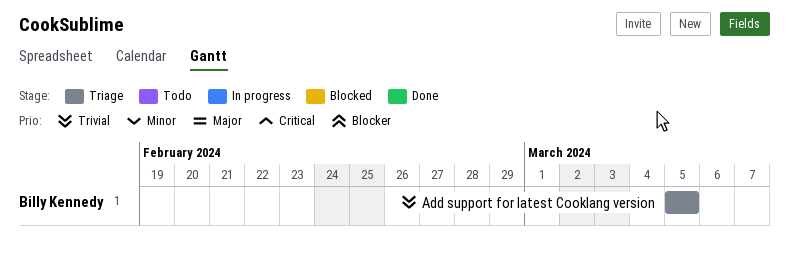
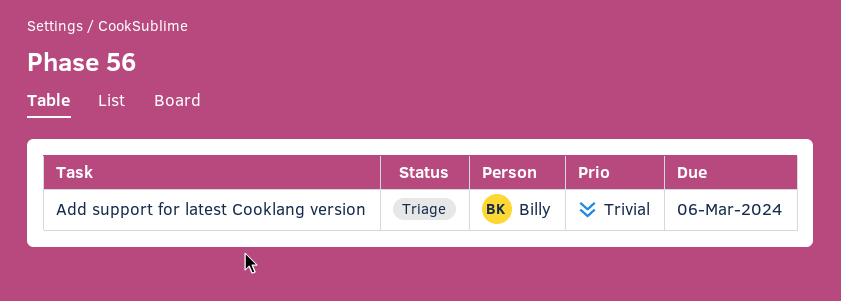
Add support for latest Cooklang version, due: Mar 5 -> Mar 6

